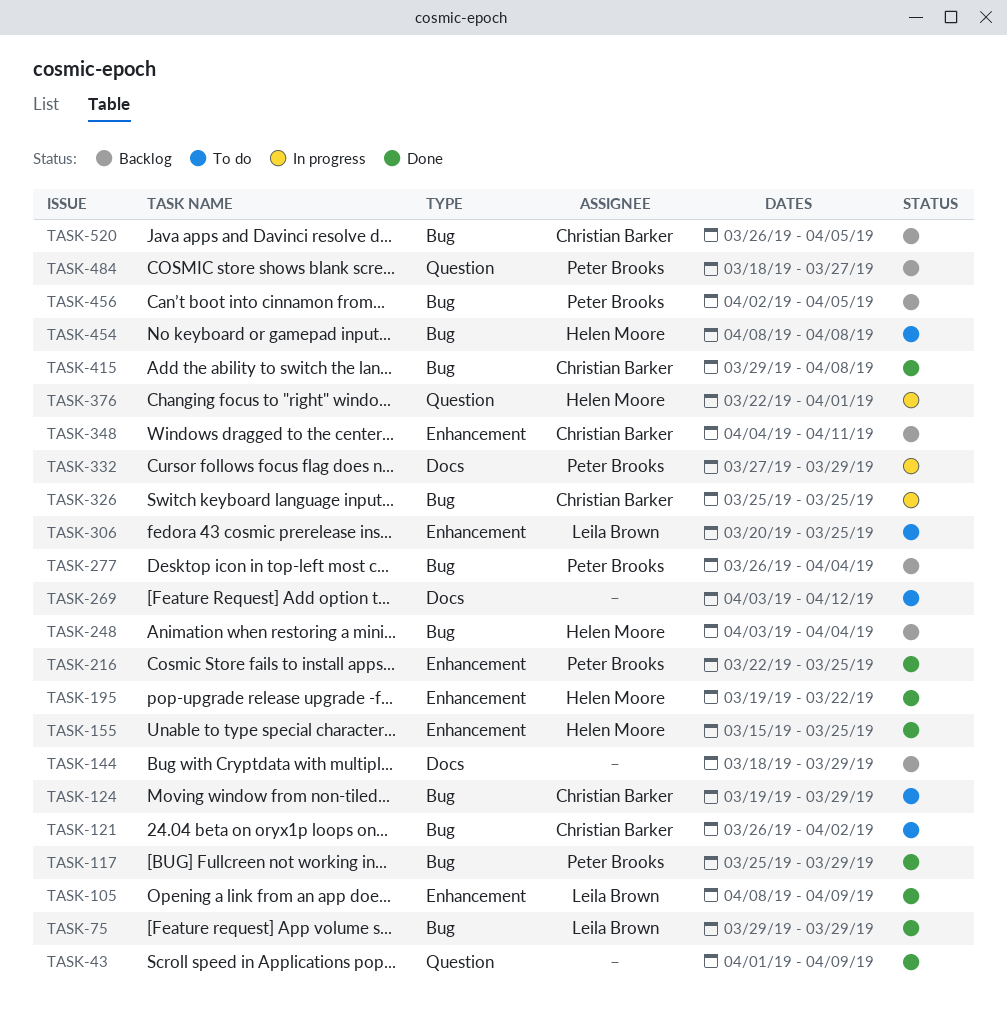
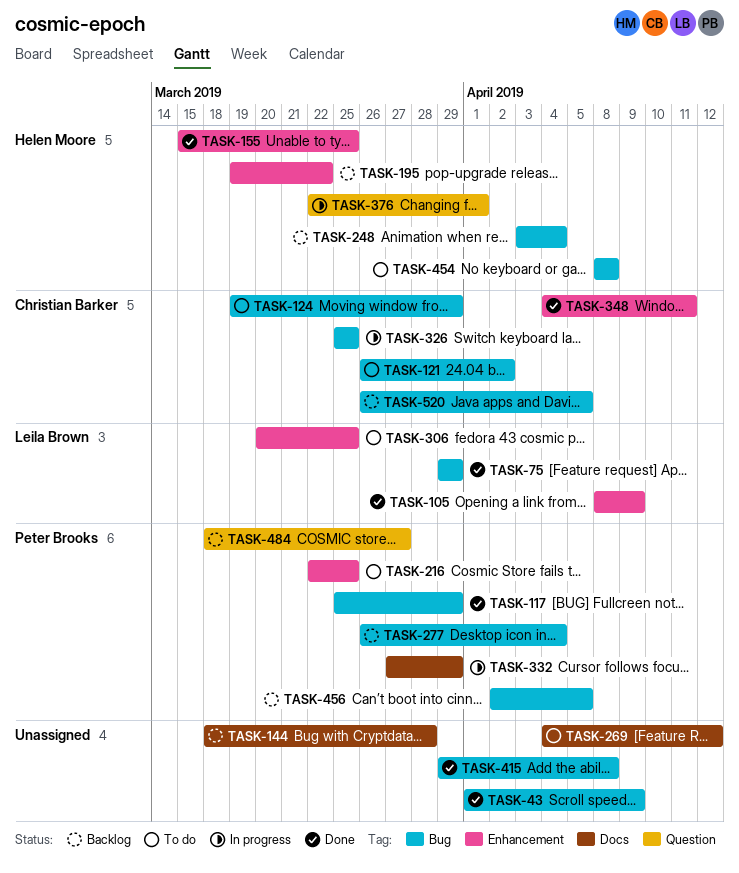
TASK-43, label: Question -> Bug
TASK-144, due: Mar 29 -> Mar 28
TASK-195, status: Done -> Backlog
TASK-216, status: Done -> To do
TASK-269, start: Apr 3 -> Apr 4
TASK-348, status: Backlog -> Done
TASK-415, owner: Christian Barker -> none

